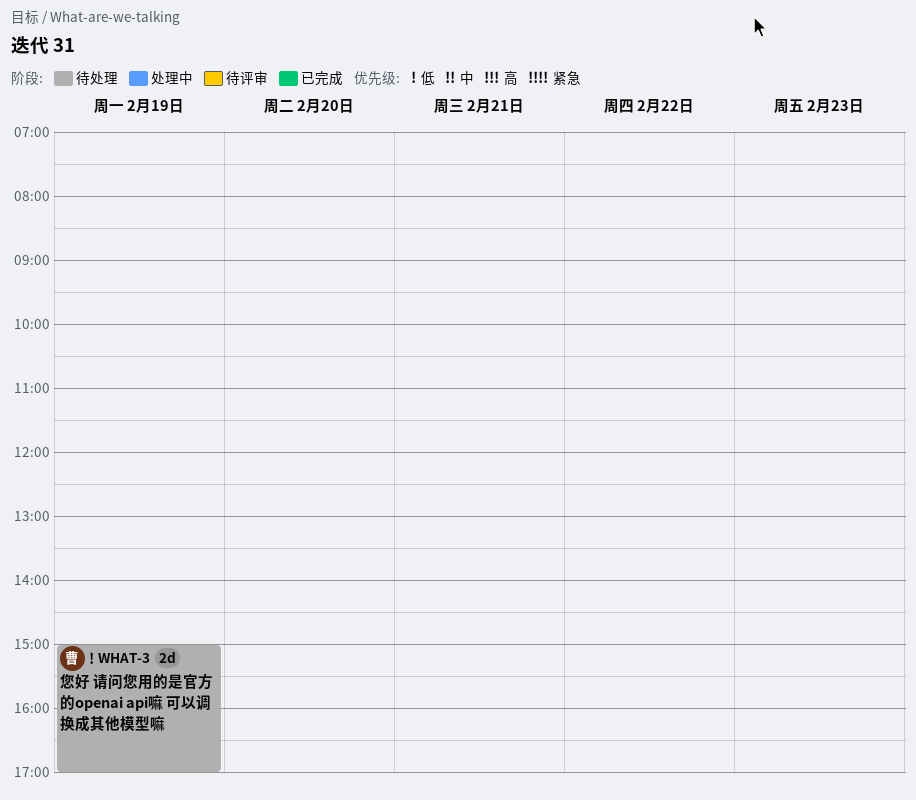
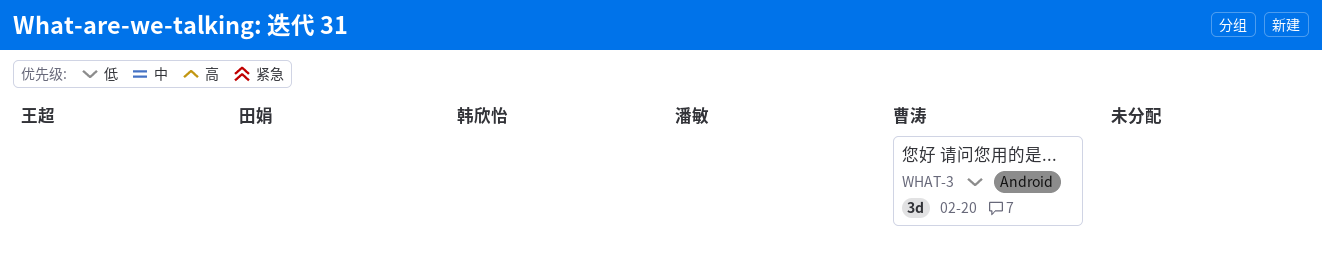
WHAT-3, estimate: 2d -> 3d
WHAT-3, day: Feb 19 -> Feb 20

